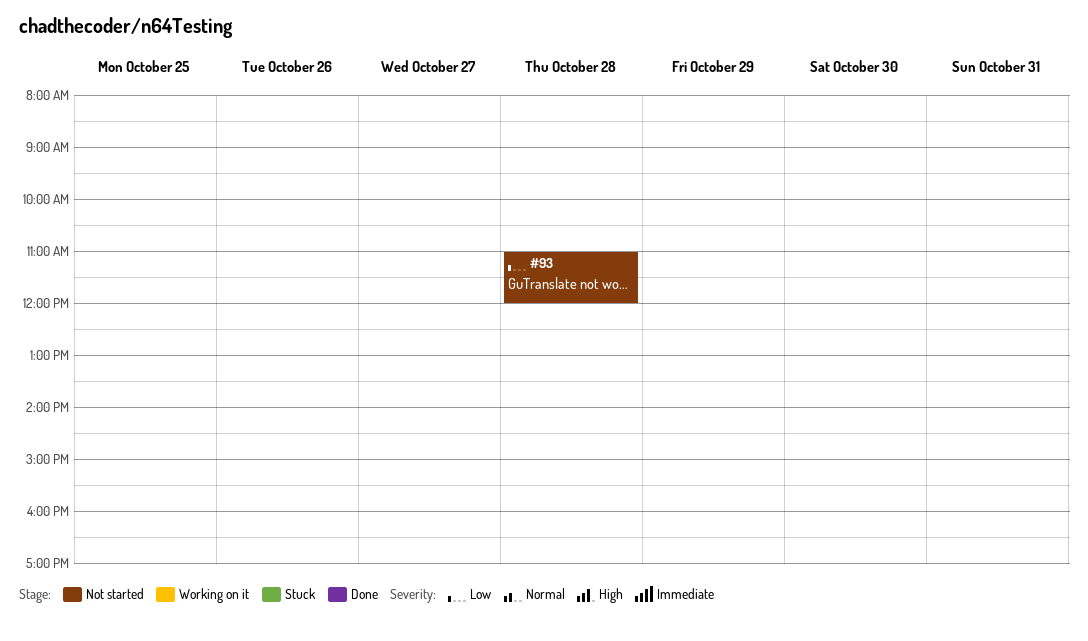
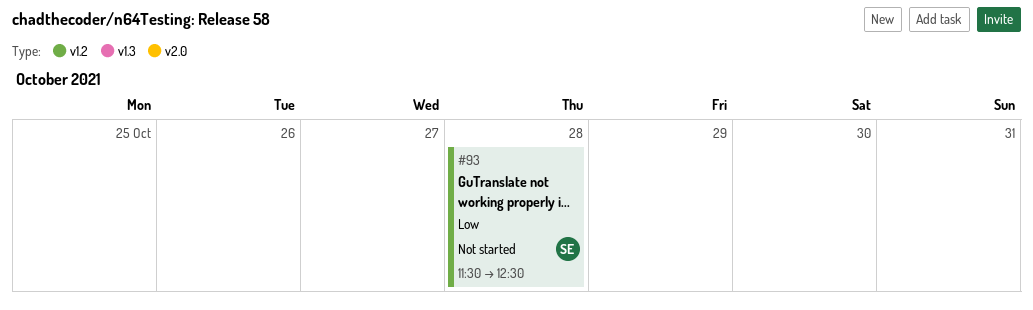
#93, begins: 11:00 -> 11:30
#93, ends: 12:00 -> 12:30

